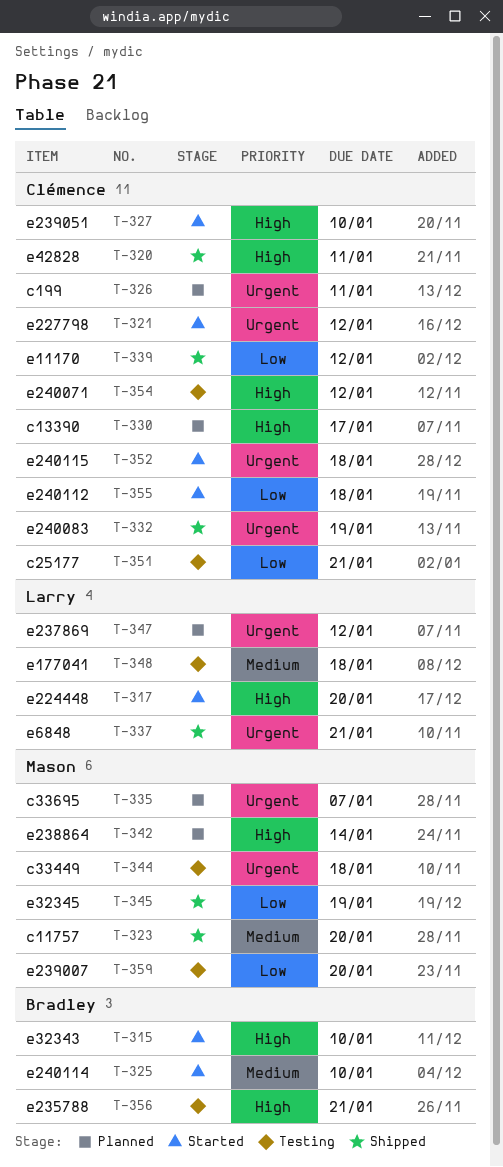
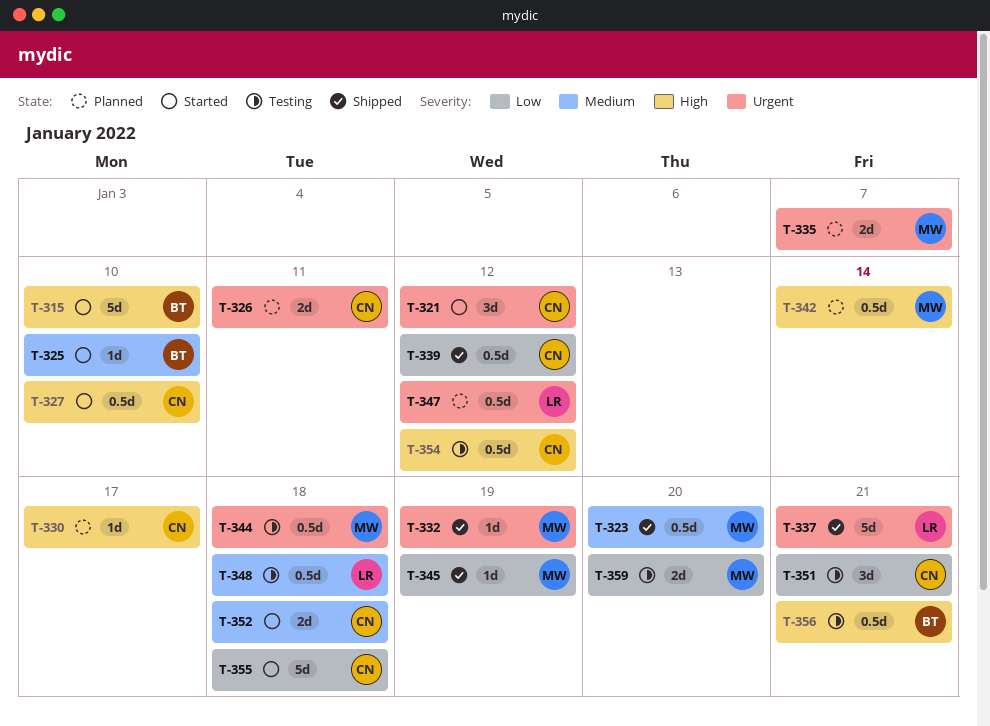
T-317: present -> none
T-320: present -> none
T-332, owner: Clémence -> Mason
T-352, priority: Urgent -> Medium

